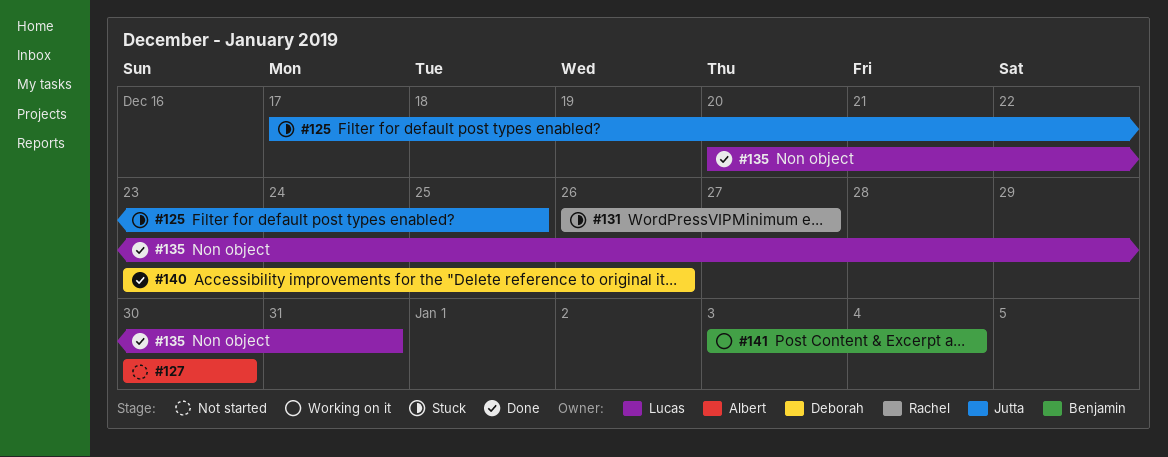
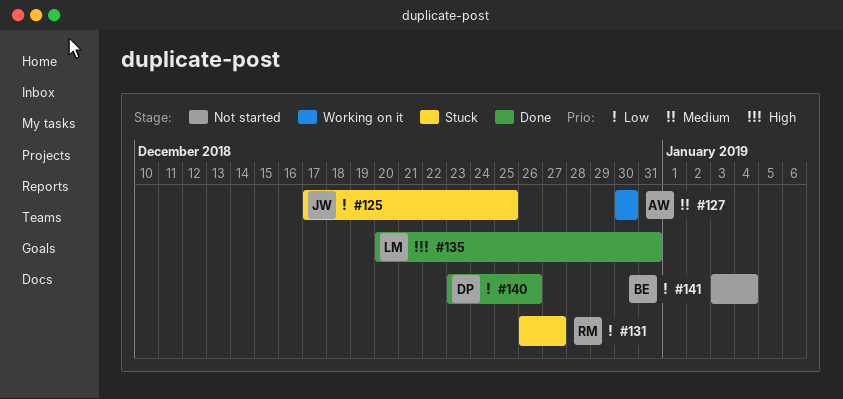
#127, status: Not started -> Working on it
#141, status: Working on it -> Not started

